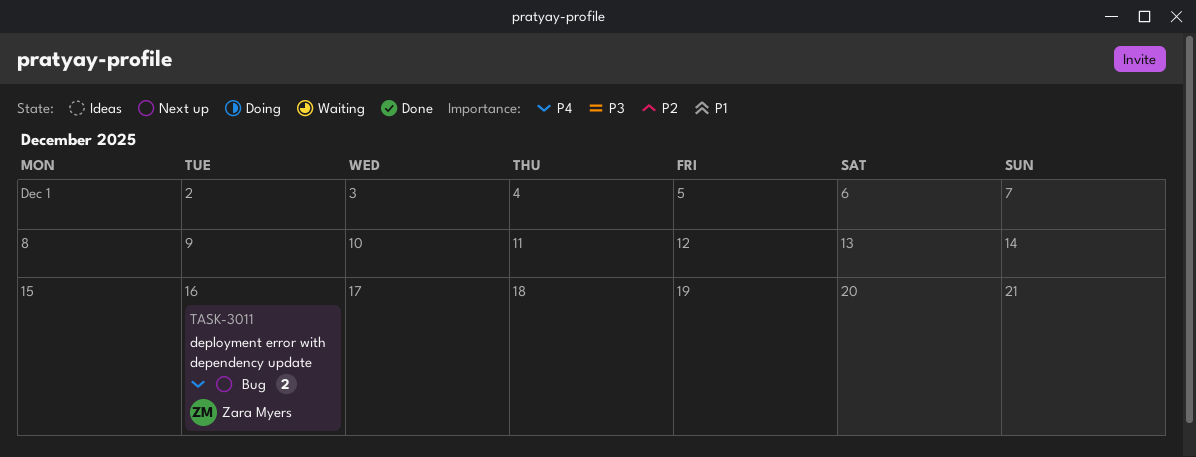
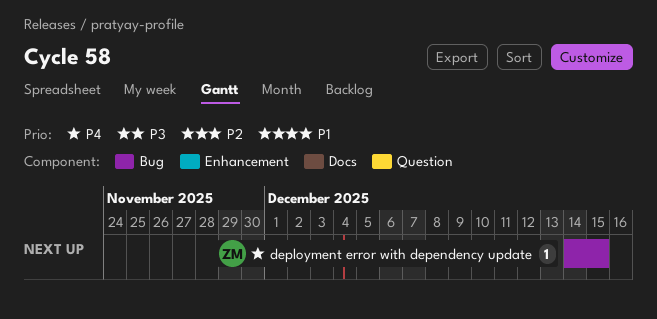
deployment error with dependency update, estimate: 2 -> 1
deployment error with dependency update, due: Dec 16 -> Dec 15

